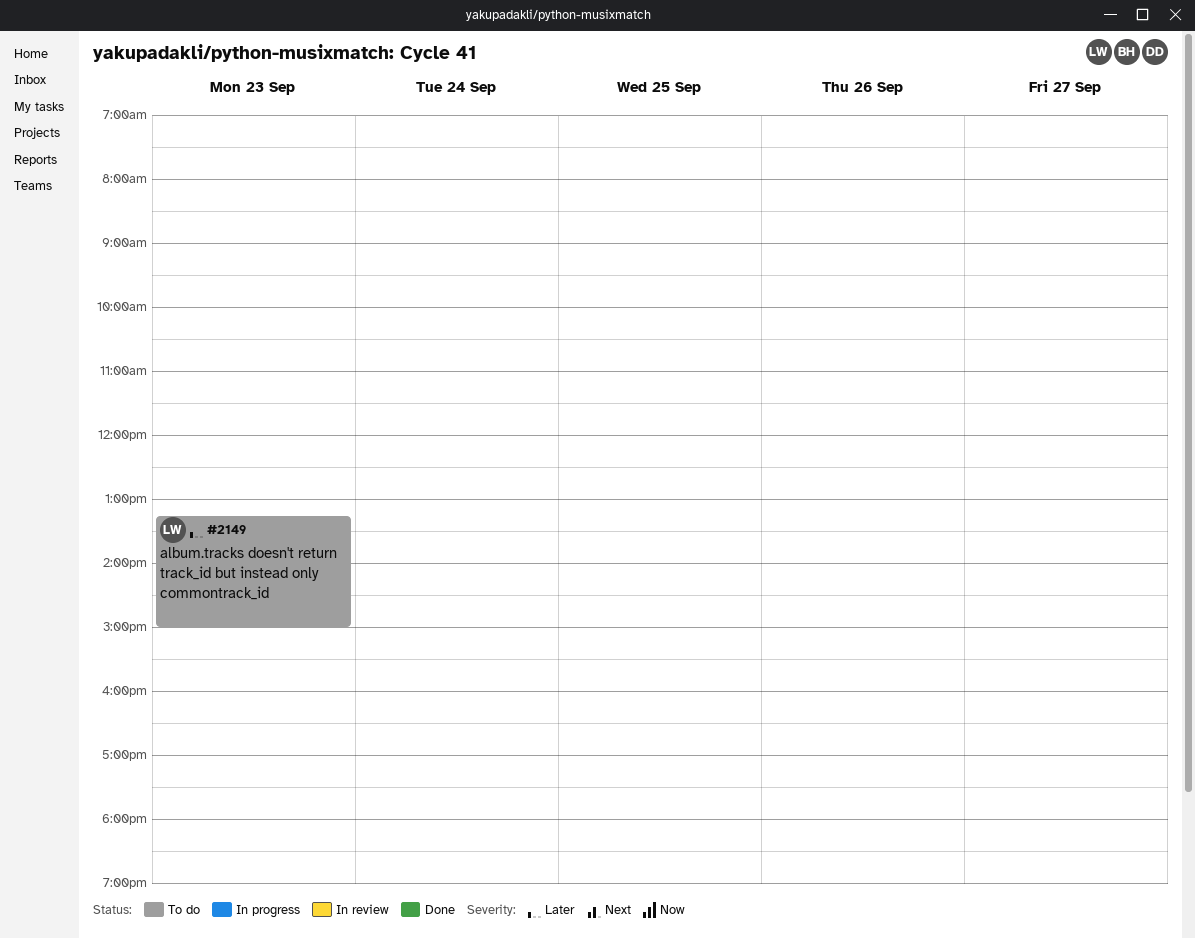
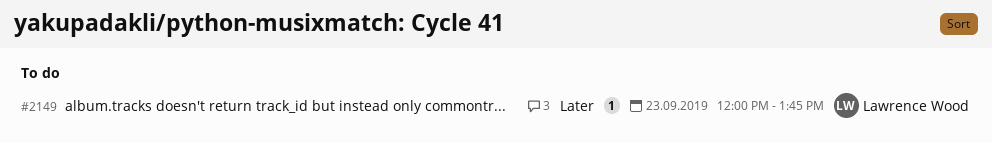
#2149, begins: 13:15 -> 12:00
#2149, ends: 15:00 -> 13:45

